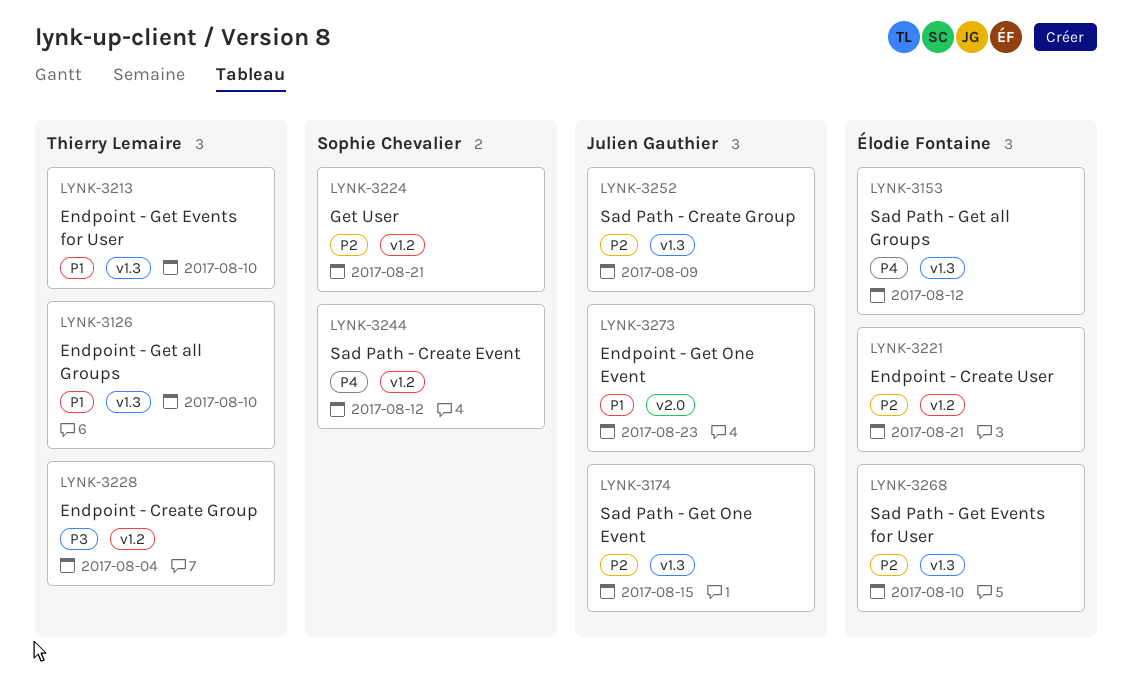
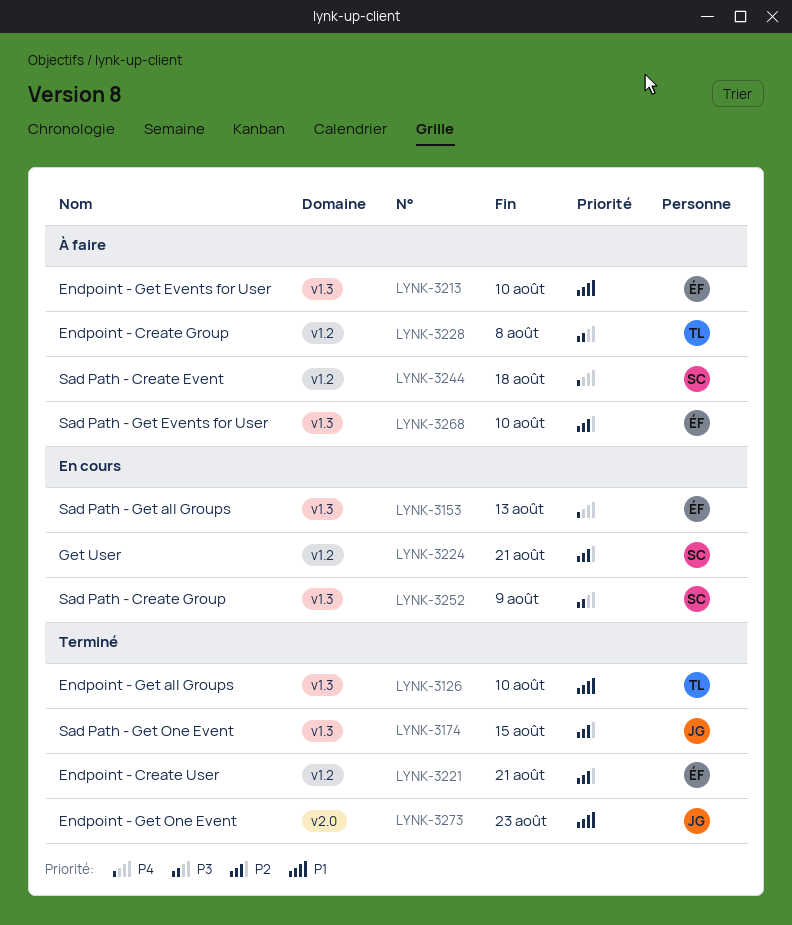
LYNK-3153, due: Aug 12 -> Aug 13
LYNK-3213, owner: Thierry Lemaire -> Élodie Fontaine
LYNK-3228, due: Aug 4 -> Aug 8
LYNK-3244, due: Aug 12 -> Aug 18
LYNK-3252, owner: Julien Gauthier -> Sophie Chevalier
LYNK-3252, priority: P2 -> P3

